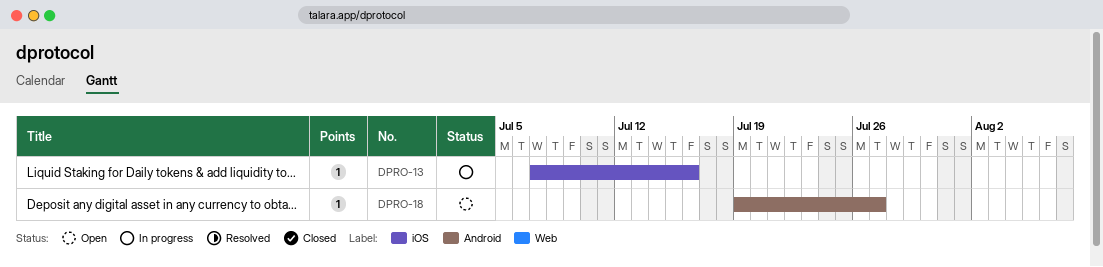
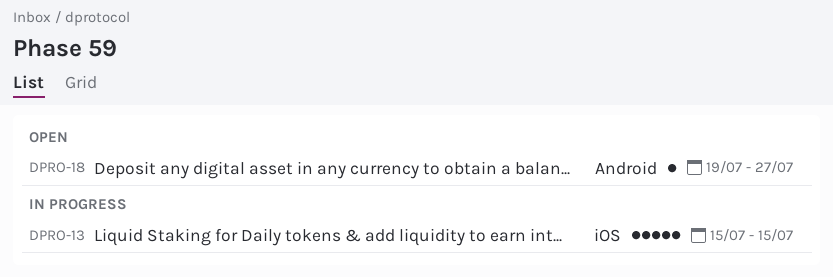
DPRO-13, estimate: 1 -> 5
DPRO-13, start: Jul 7 -> Jul 15
DPRO-13, due: Jul 16 -> Jul 15

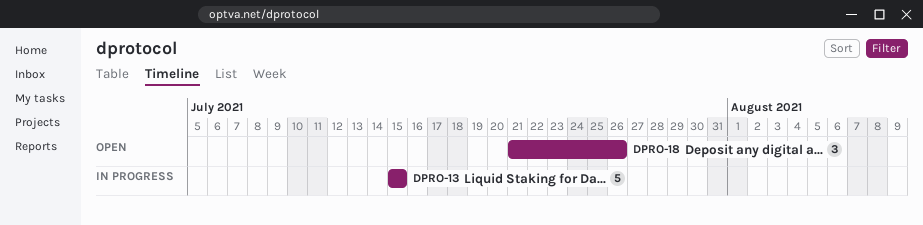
DPRO-18, estimate: 1 -> 3
DPRO-18, start: Jul 19 -> Jul 21
DPRO-18, due: Jul 27 -> Jul 26

